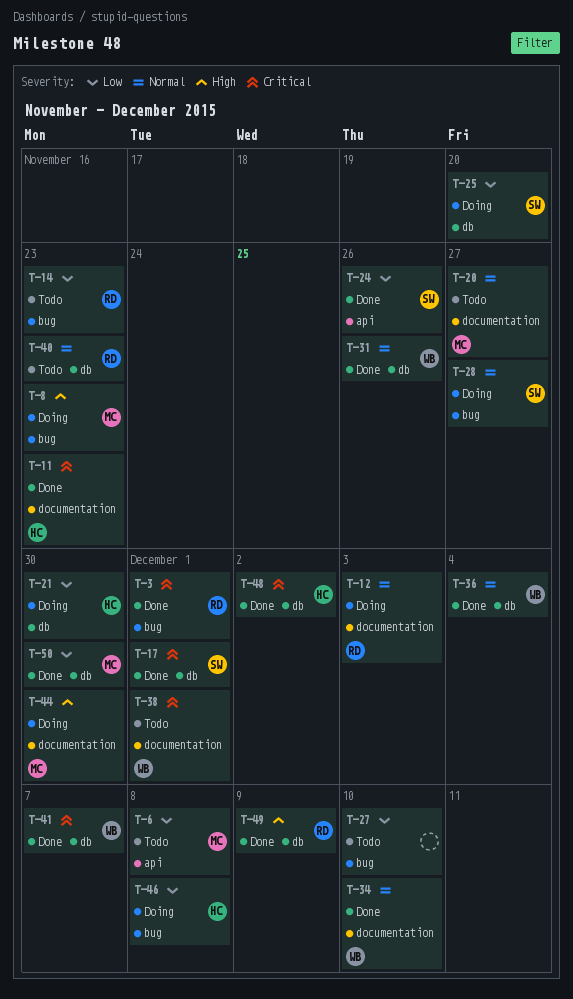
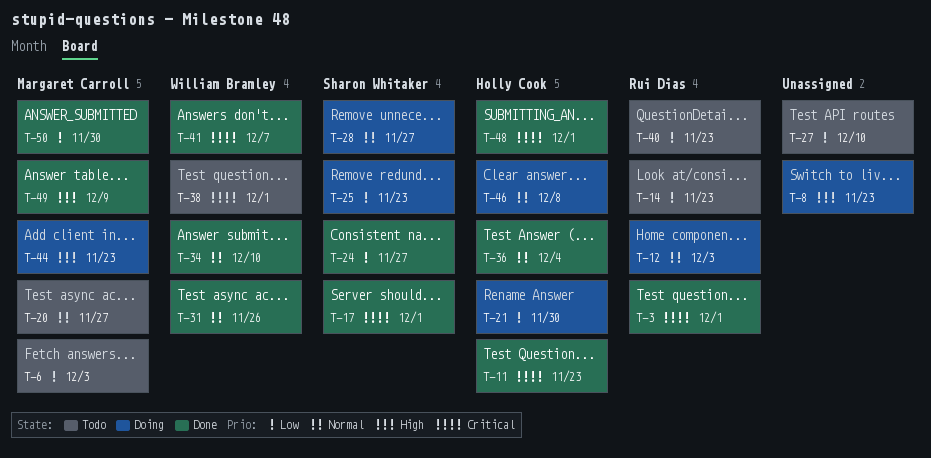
T-6, due: Dec 8 -> Dec 3
T-8, owner: Margaret Carroll -> none
T-24, due: Nov 26 -> Nov 27
T-25, due: Nov 20 -> Nov 23
T-36, owner: William Bramley -> Holly Cook
T-40, priority: Normal -> Low
T-44, due: Nov 30 -> Nov 23
T-46, priority: Low -> Normal
T-48, due: Dec 2 -> Dec 1
T-49, owner: Rui Dias -> Margaret Carroll

